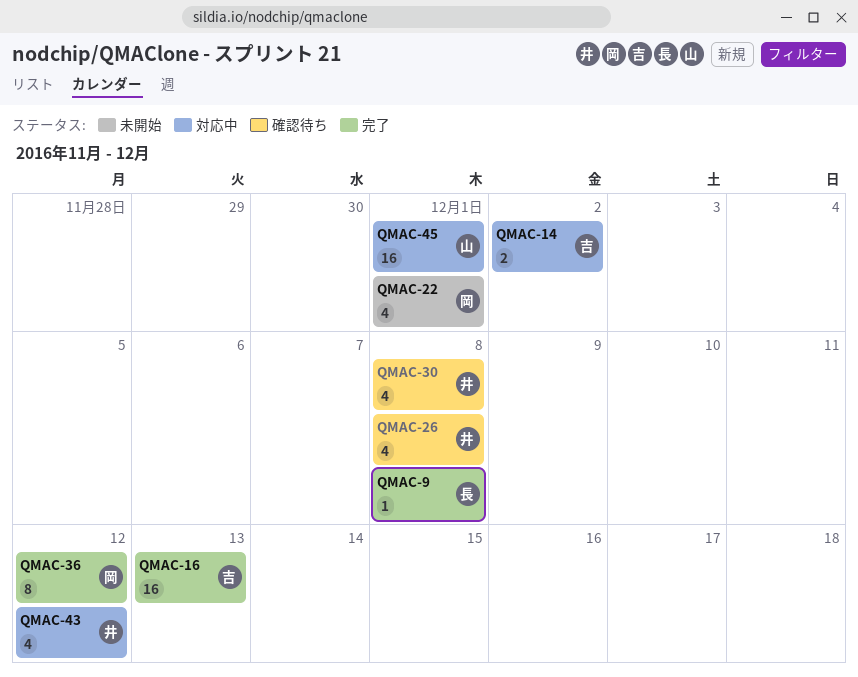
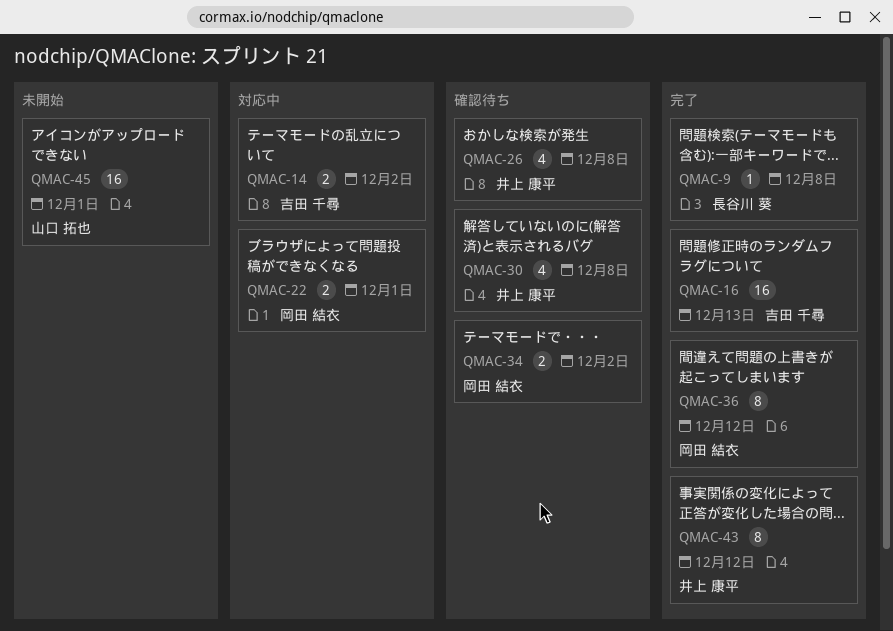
QMAC-22, status: 未開始 -> 対応中
QMAC-22, estimate: 4 -> 2
QMAC-34: none -> present
QMAC-43, status: 対応中 -> 完了
QMAC-43, estimate: 4 -> 8
QMAC-45, status: 対応中 -> 未開始

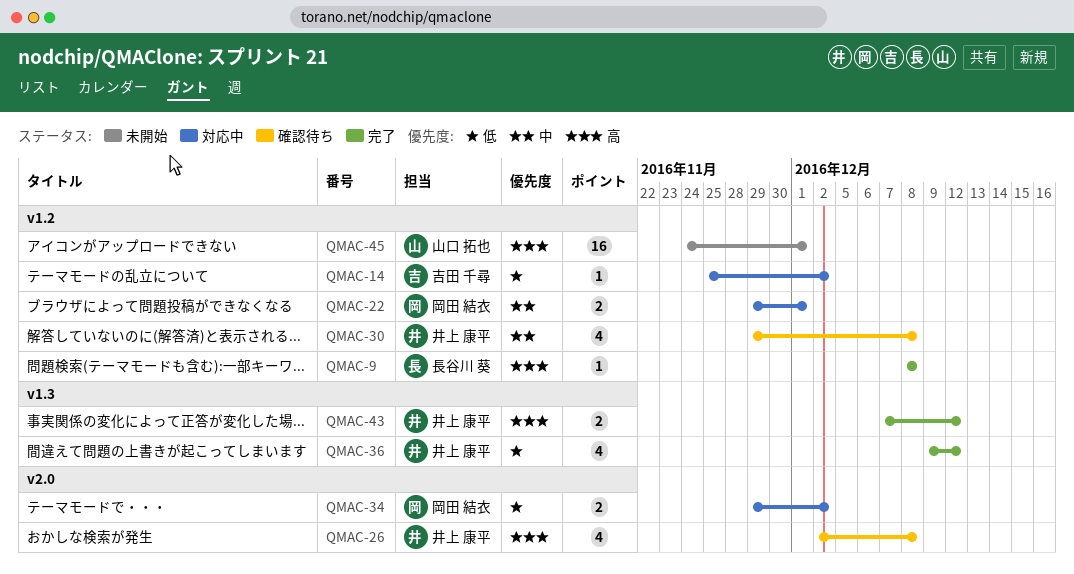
QMAC-14, estimate: 2 -> 1
QMAC-16: present -> none
QMAC-34, status: 確認待ち -> 対応中
QMAC-36, owner: 岡田 結衣 -> 井上 康平
QMAC-36, estimate: 8 -> 4
QMAC-43, estimate: 8 -> 2

